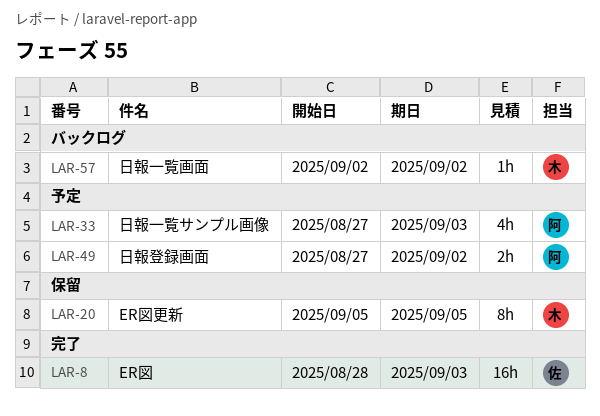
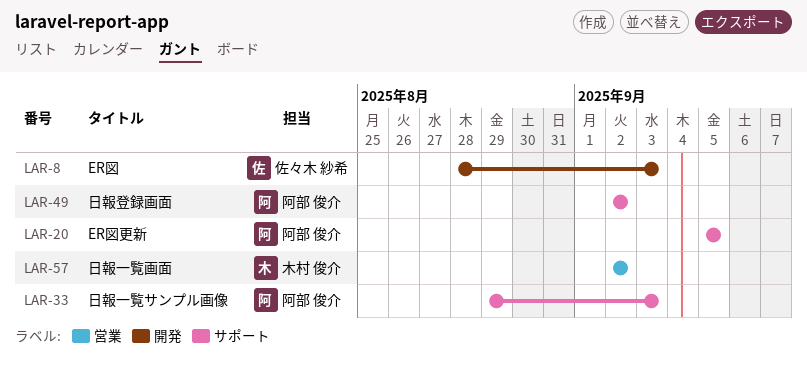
LAR-20, owner: 木村 俊介 -> 阿部 俊介
LAR-33, start: Aug 27 -> Aug 29
LAR-49, start: Aug 27 -> Sep 2

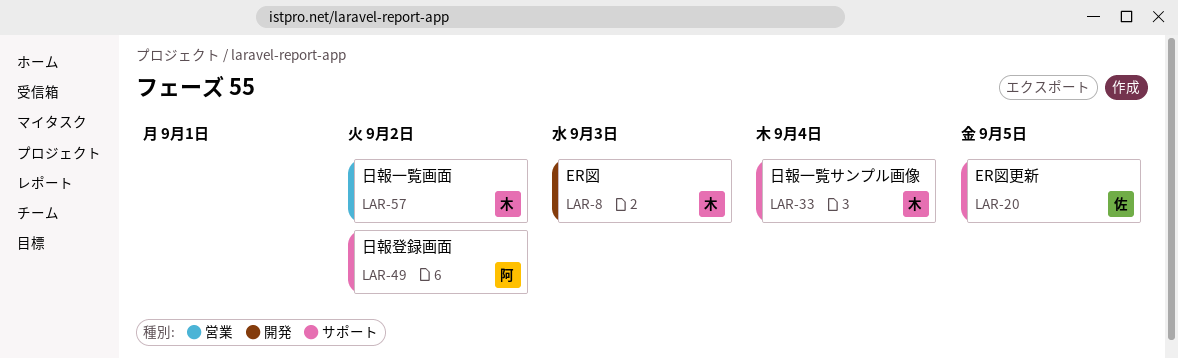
LAR-8, owner: 佐々木 紗希 -> 木村 俊介
LAR-20, owner: 阿部 俊介 -> 佐々木 紗希
LAR-33, owner: 阿部 俊介 -> 木村 俊介
LAR-33, due: Sep 3 -> Sep 4

